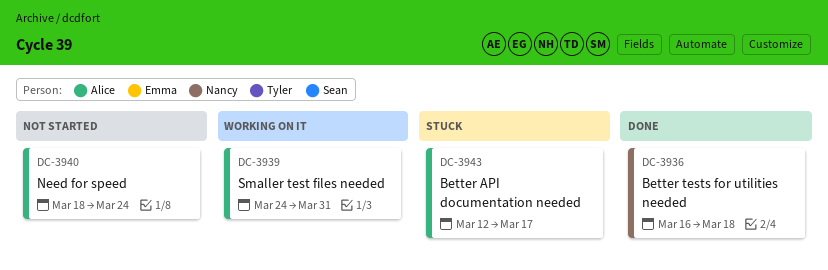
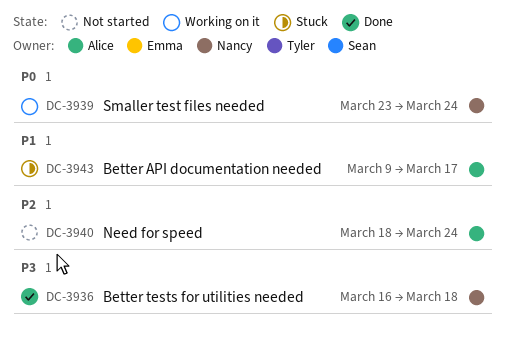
DC-3939, owner: Alice -> Nancy
DC-3939, start: Mar 24 -> Mar 23
DC-3939, due: Mar 31 -> Mar 24
DC-3943, start: Mar 12 -> Mar 9

